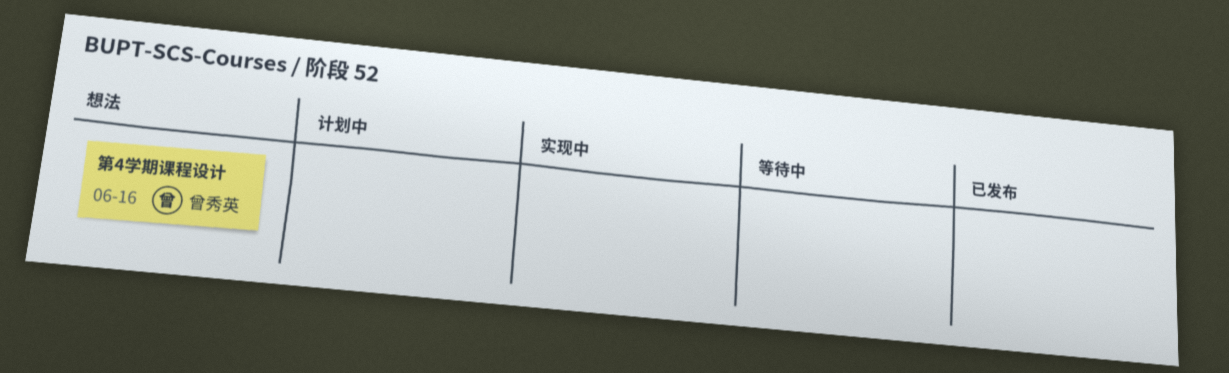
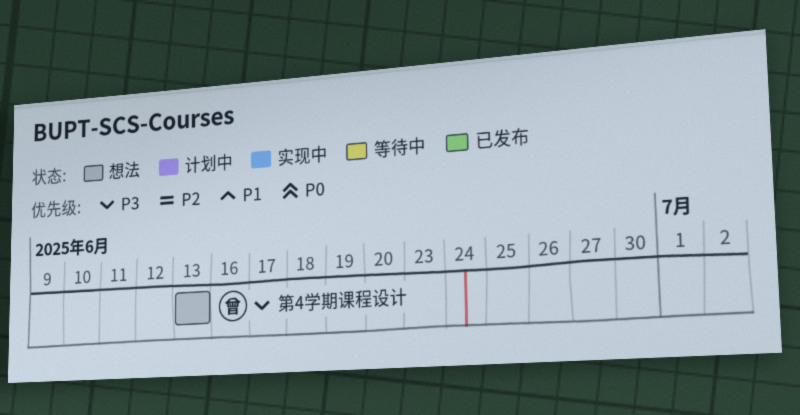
第4学期课程设计, due: Jun 16 -> Jun 13

